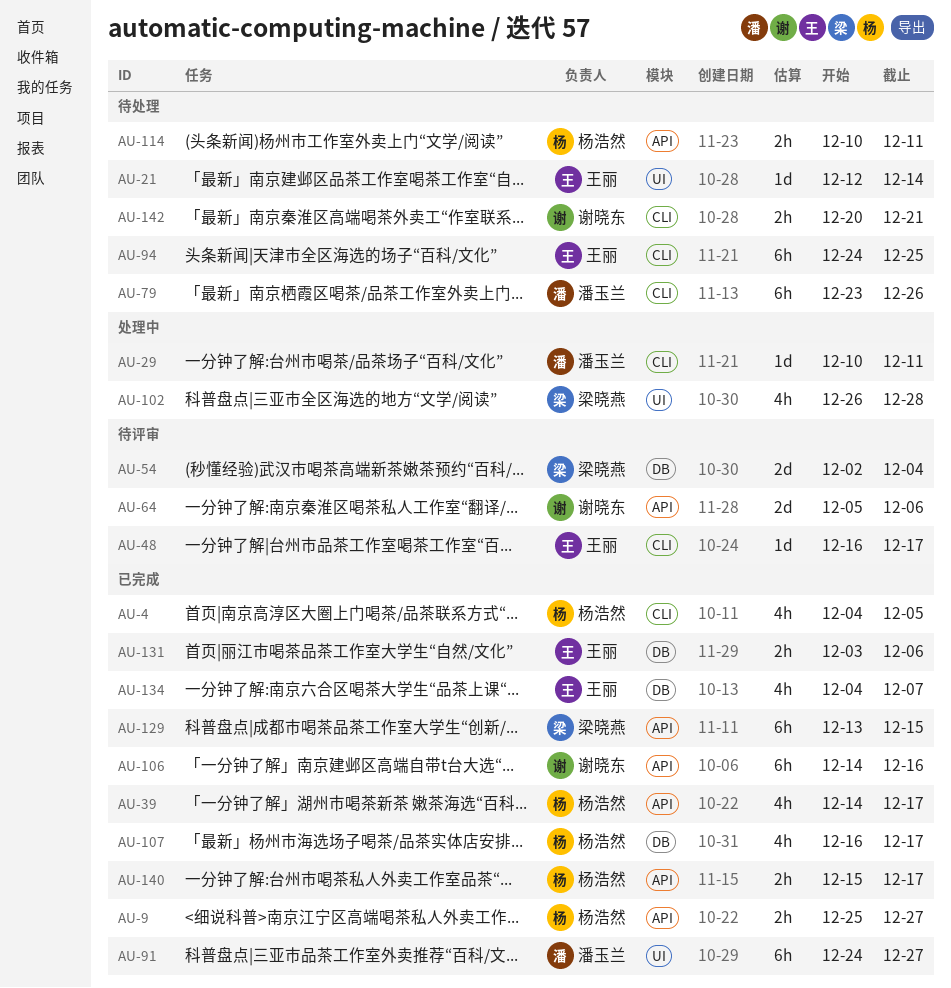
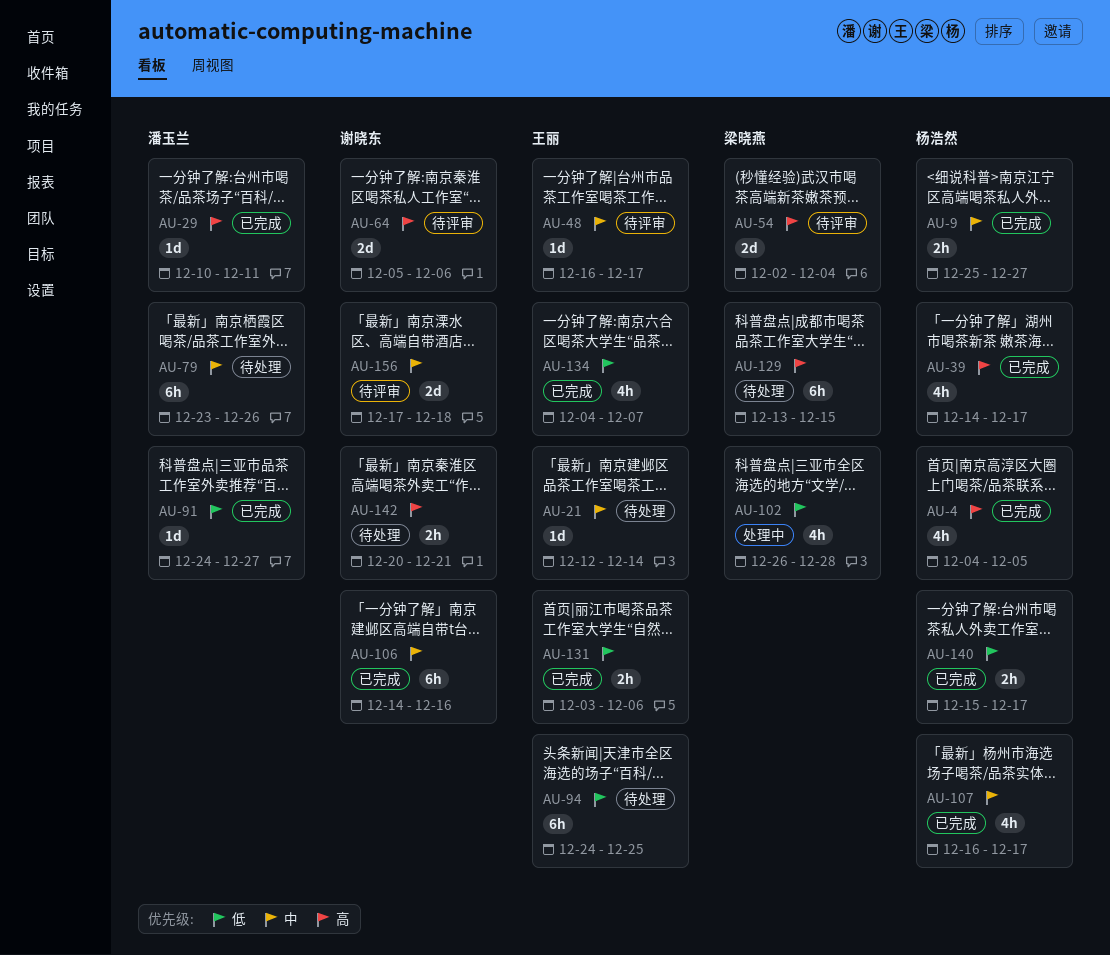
AU-29, status: 处理中 -> 已完成
AU-91, estimate: 6h -> 1d
AU-114: present -> none
AU-129, status: 已完成 -> 待处理
AU-156: none -> present

